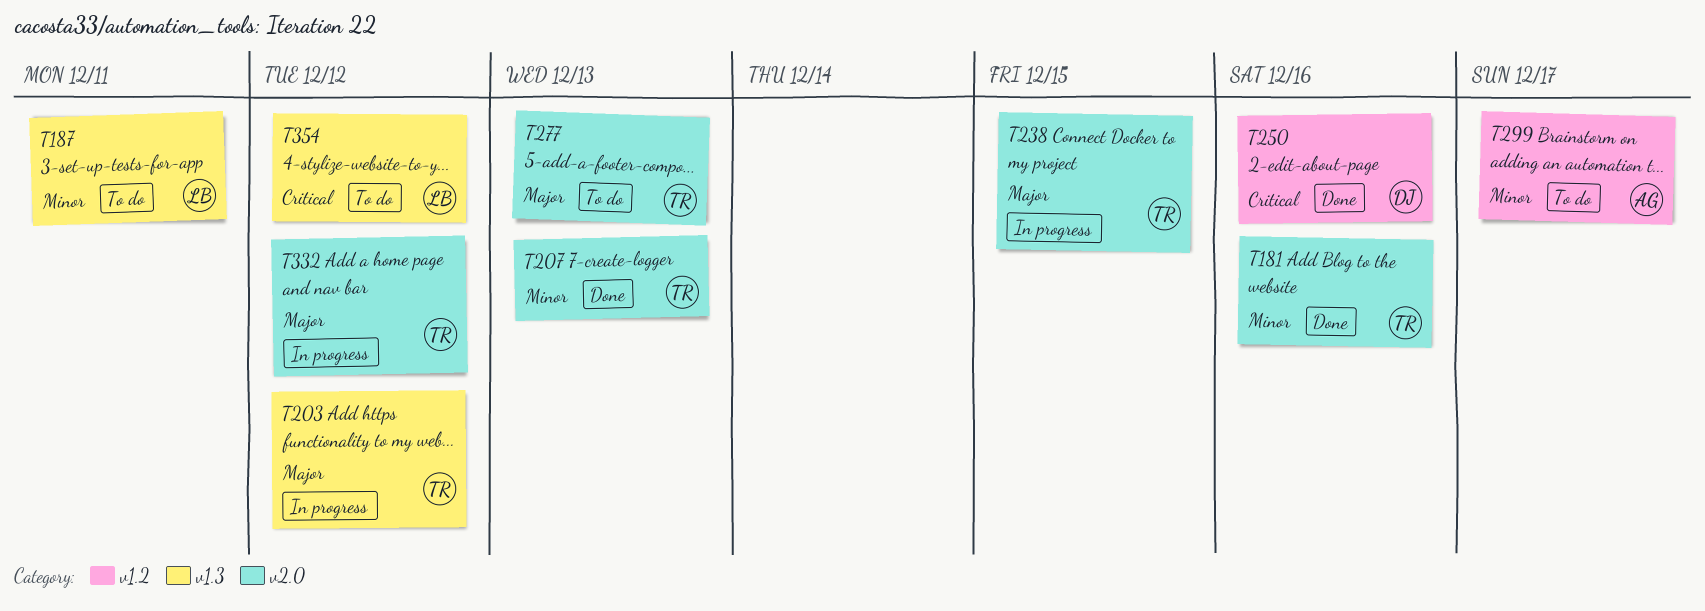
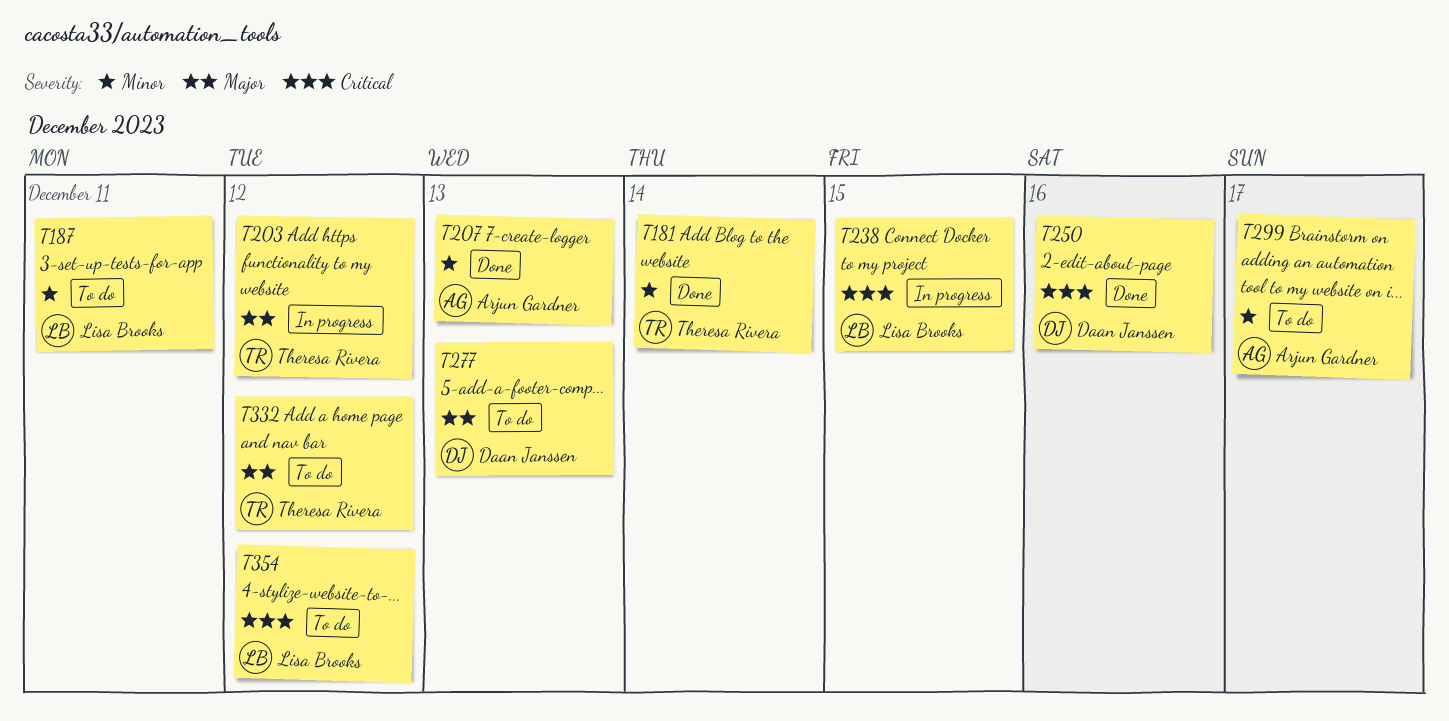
T181, due: Dec 16 -> Dec 14
T207, owner: Theresa Rivera -> Arjun Gardner
T238, owner: Theresa Rivera -> Lisa Brooks
T238, priority: Major -> Critical
T277, owner: Theresa Rivera -> Daan Janssen
T332, status: In progress -> To do

